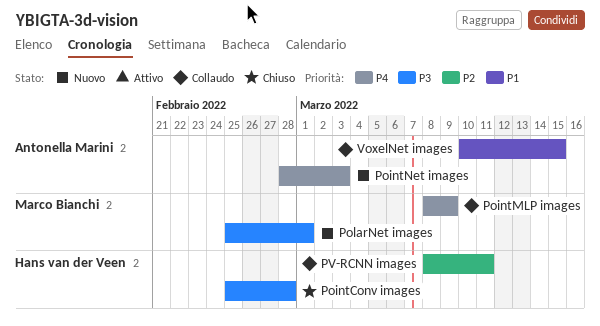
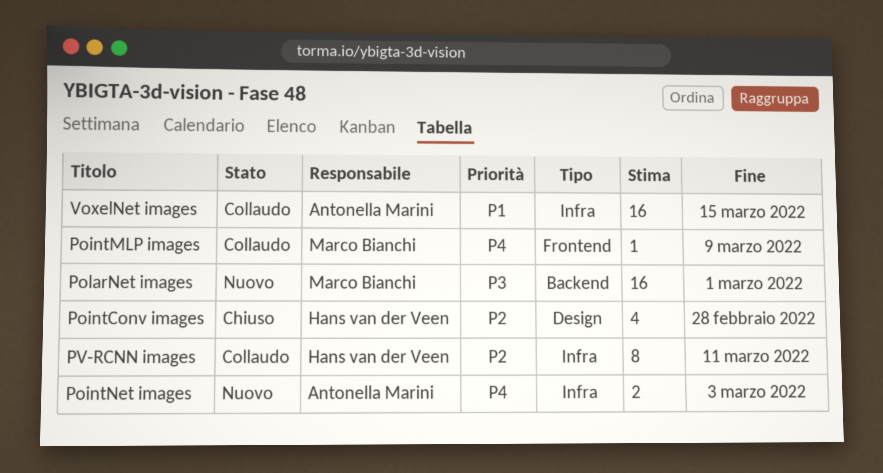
PointConv images, priority: P3 -> P2

